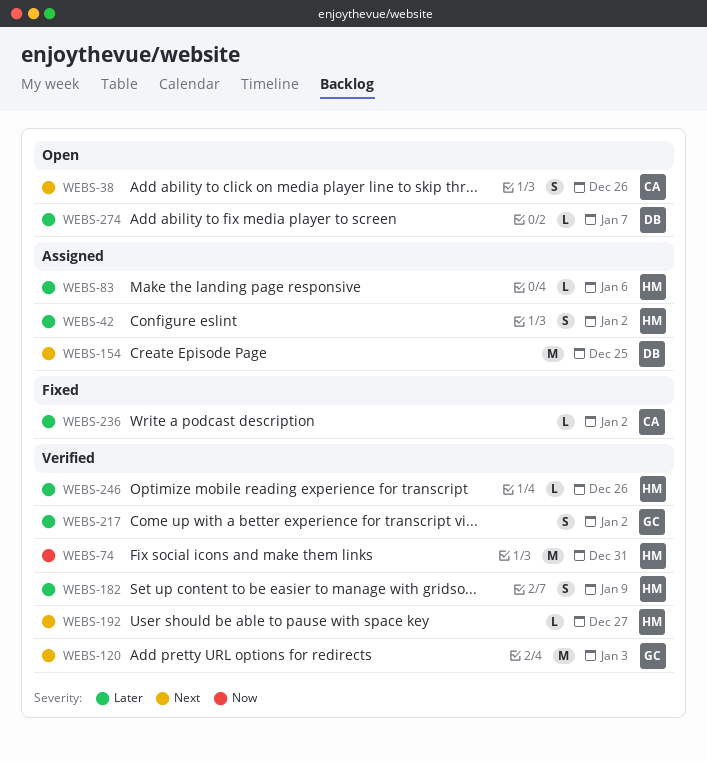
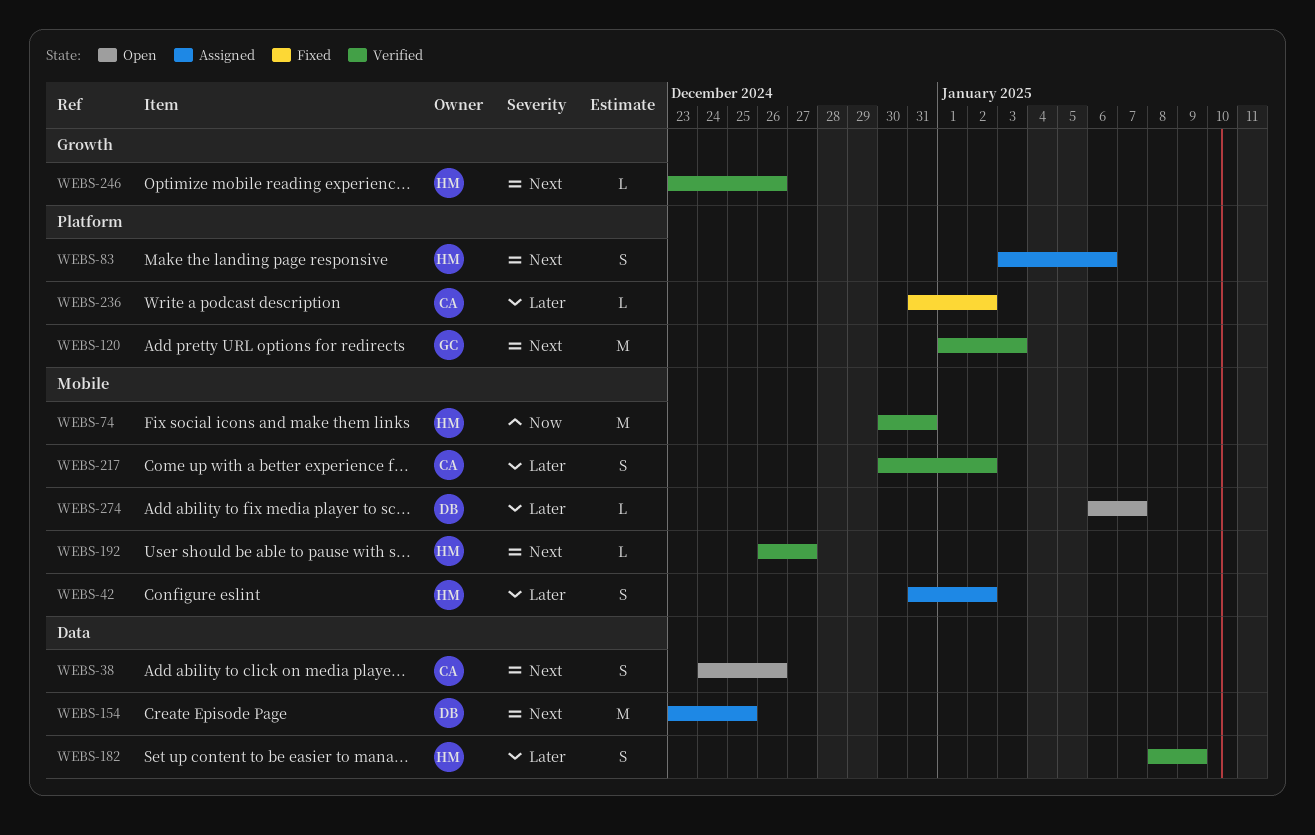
WEBS-83, priority: Later -> Next
WEBS-83, estimate: L -> S
WEBS-217, owner: GC -> CA
WEBS-246, priority: Later -> Next

